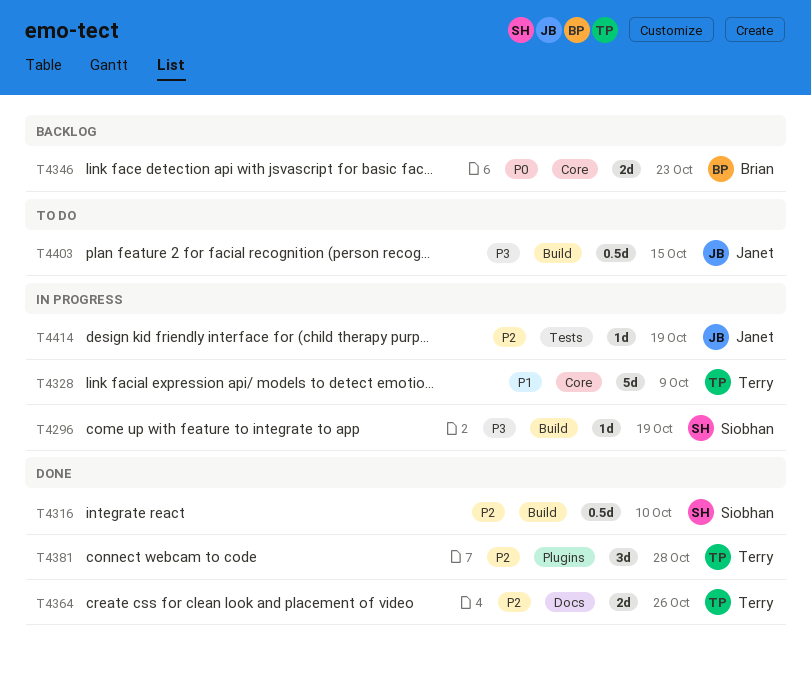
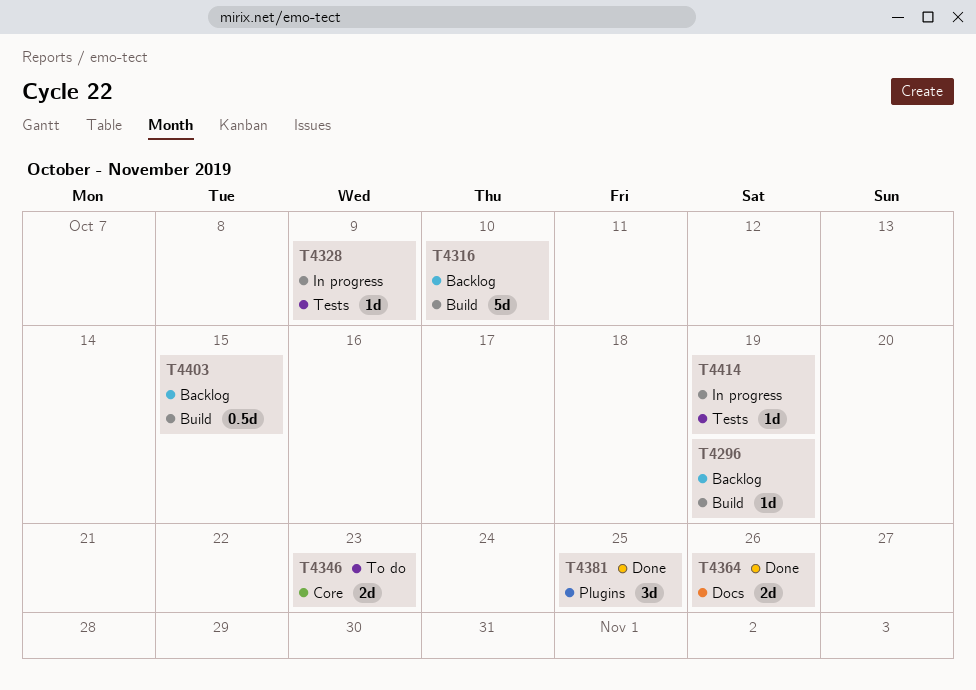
T4296, status: In progress -> Backlog
T4316, status: Done -> Backlog
T4316, estimate: 0.5d -> 5d
T4328, label: Core -> Tests
T4328, estimate: 5d -> 1d
T4346, status: Backlog -> To do
T4381, due: Oct 28 -> Oct 25
T4403, status: To do -> Backlog

